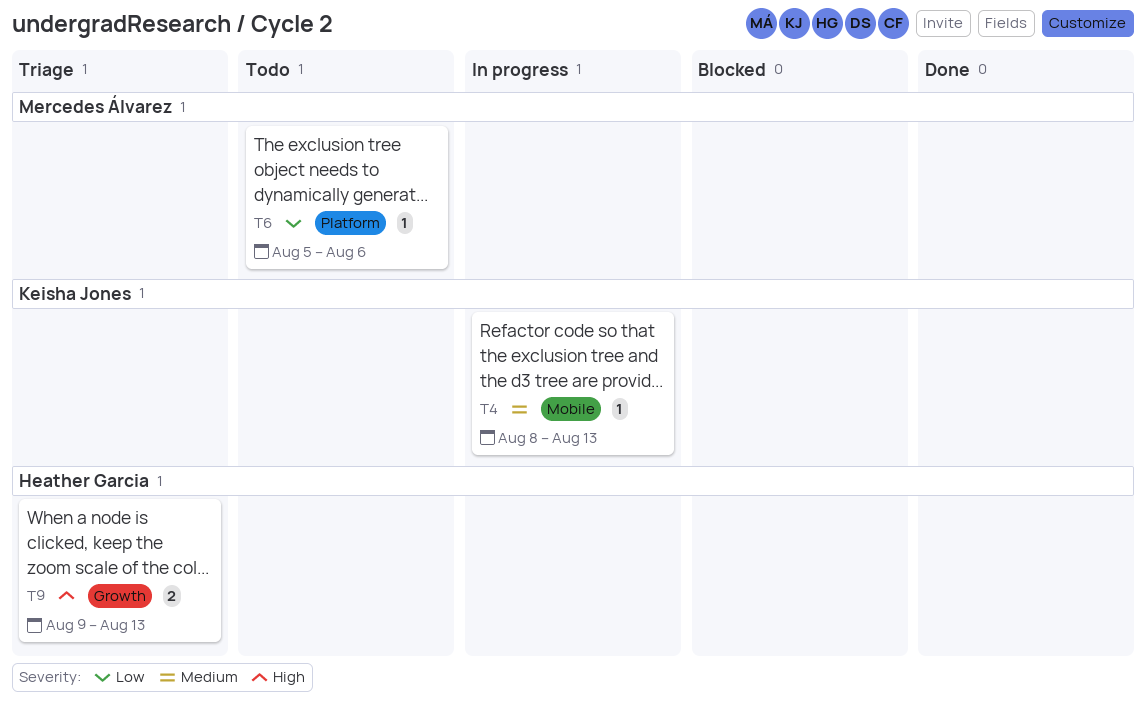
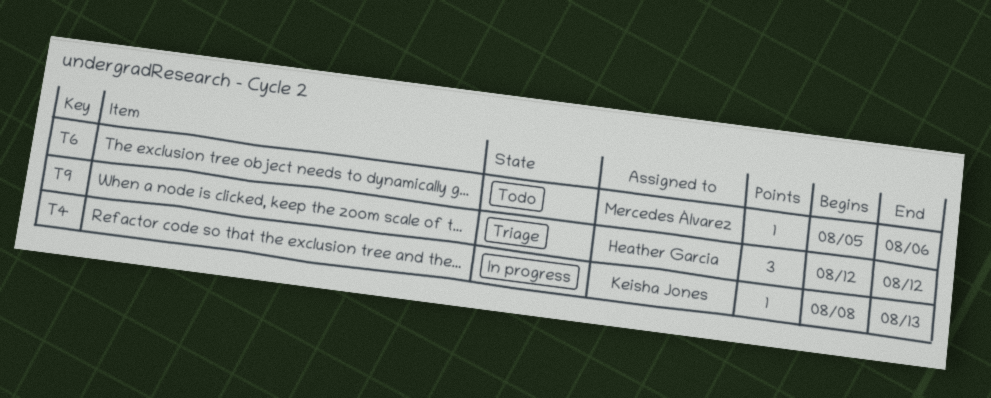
T9, estimate: 2 -> 3
T9, start: Aug 9 -> Aug 12
T9, due: Aug 13 -> Aug 12

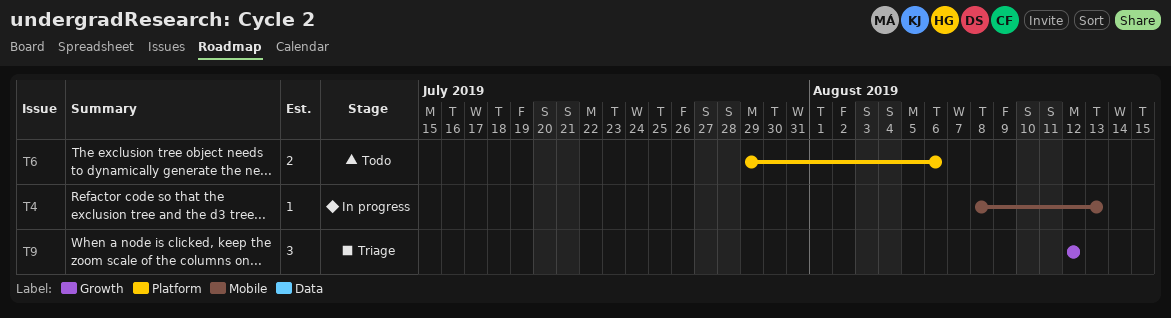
T6, estimate: 1 -> 2
T6, start: Aug 5 -> Jul 29

